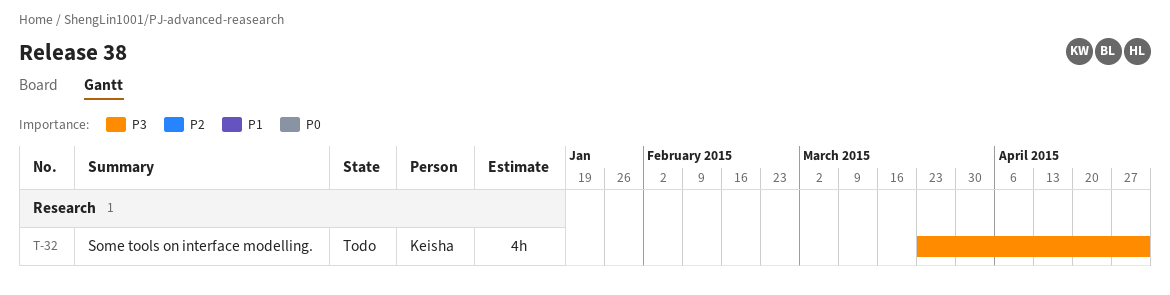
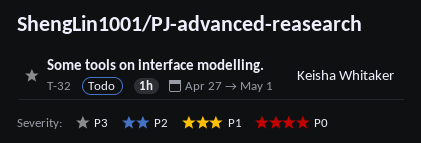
T-32, estimate: 4h -> 1h
T-32, start: Mar 23 -> Apr 27

